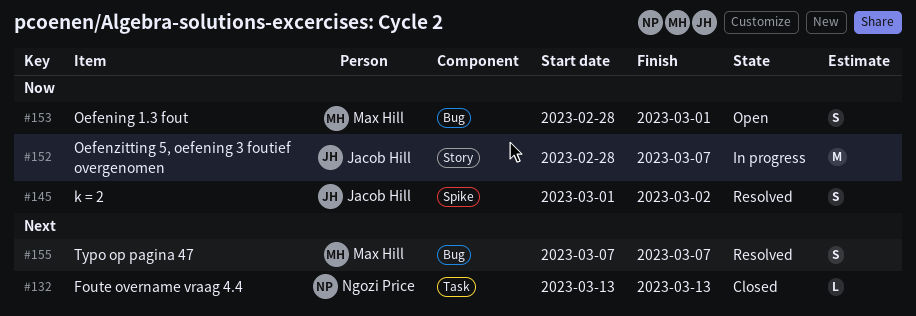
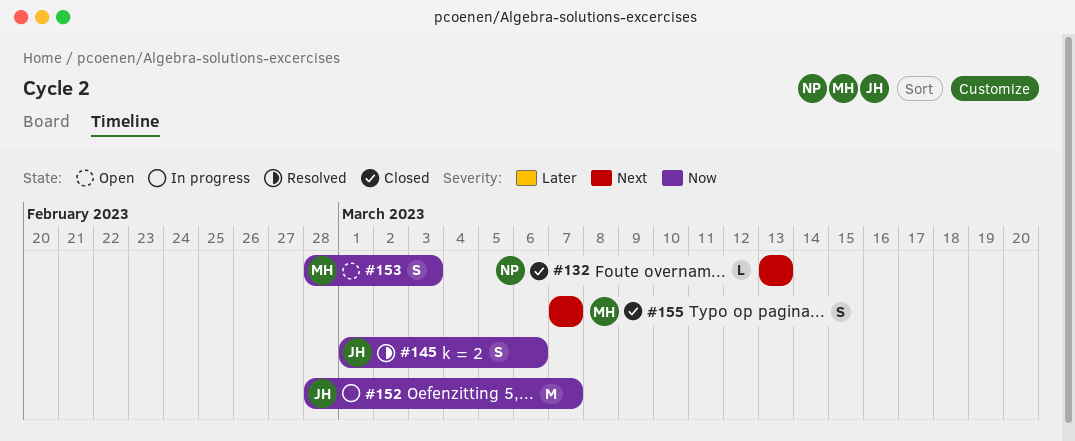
#145, due: Mar 2 -> Mar 6
#153, due: Mar 1 -> Mar 3
#155, status: Resolved -> Closed

